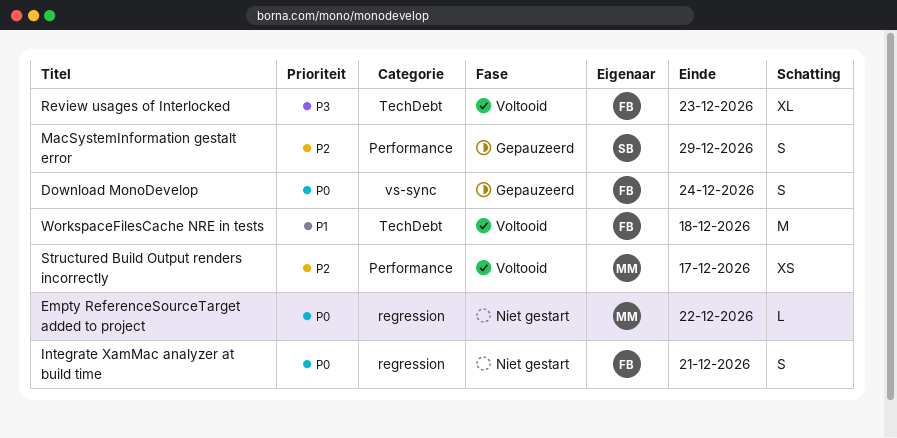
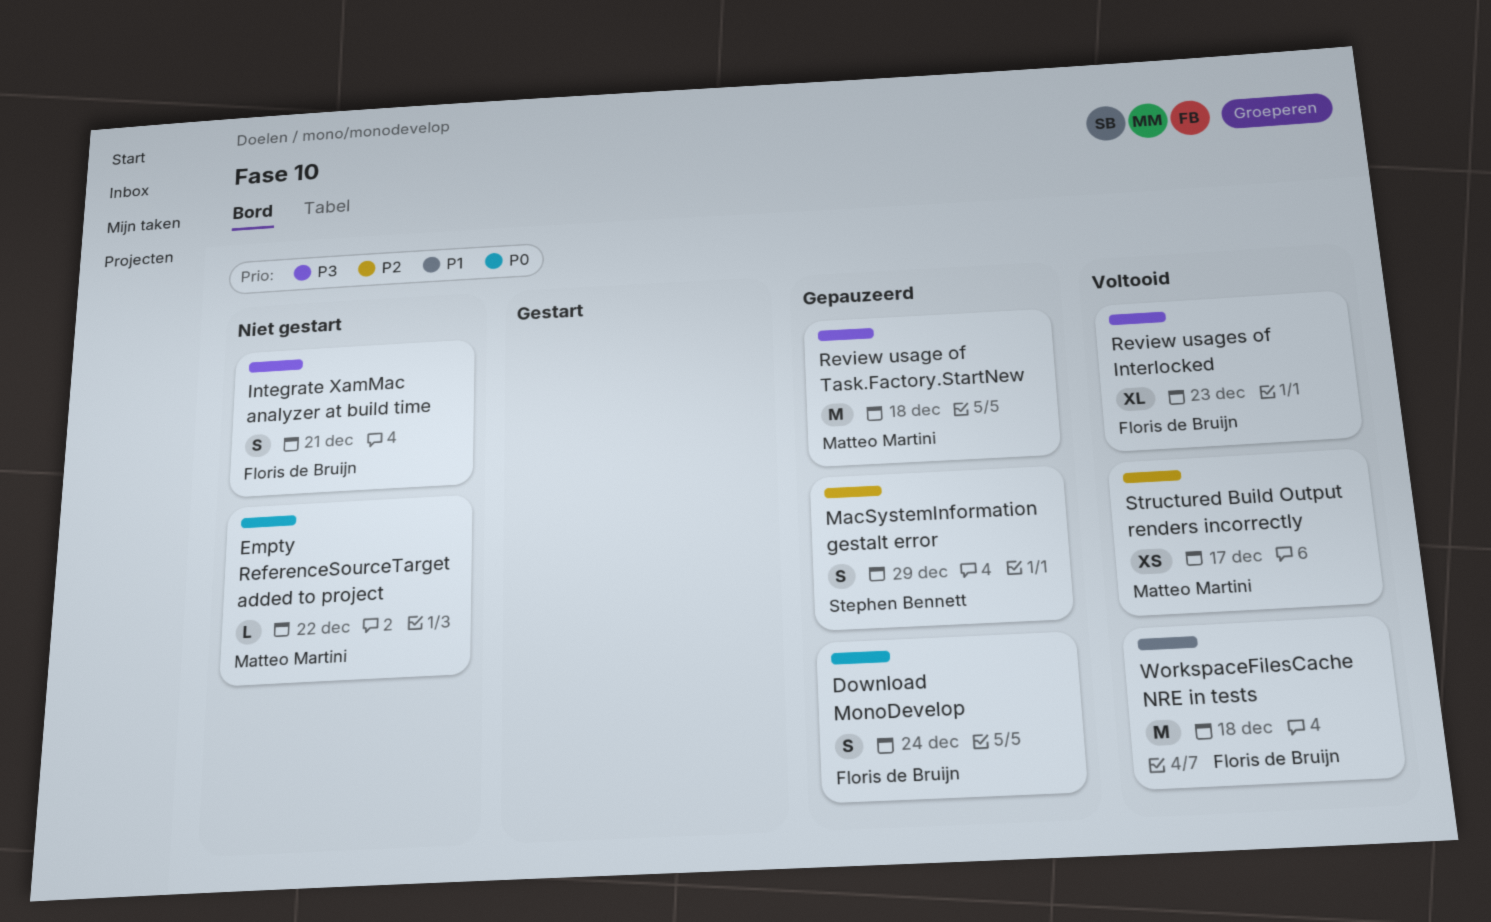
Integrate XamMac analyzer at build time, priority: P0 -> P3
Review usage of Task.Factory.StartNew: none -> present

